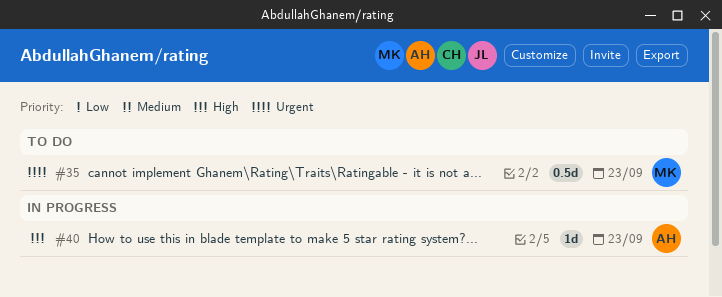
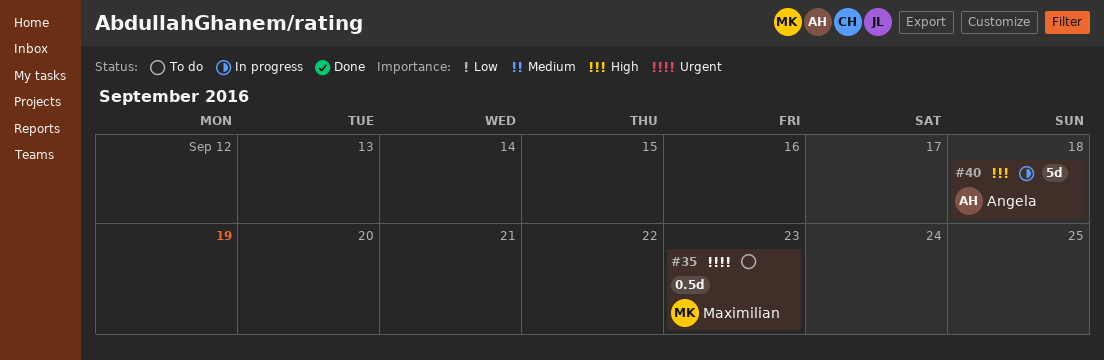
#40, estimate: 1d -> 5d
#40, due: Sep 23 -> Sep 18

